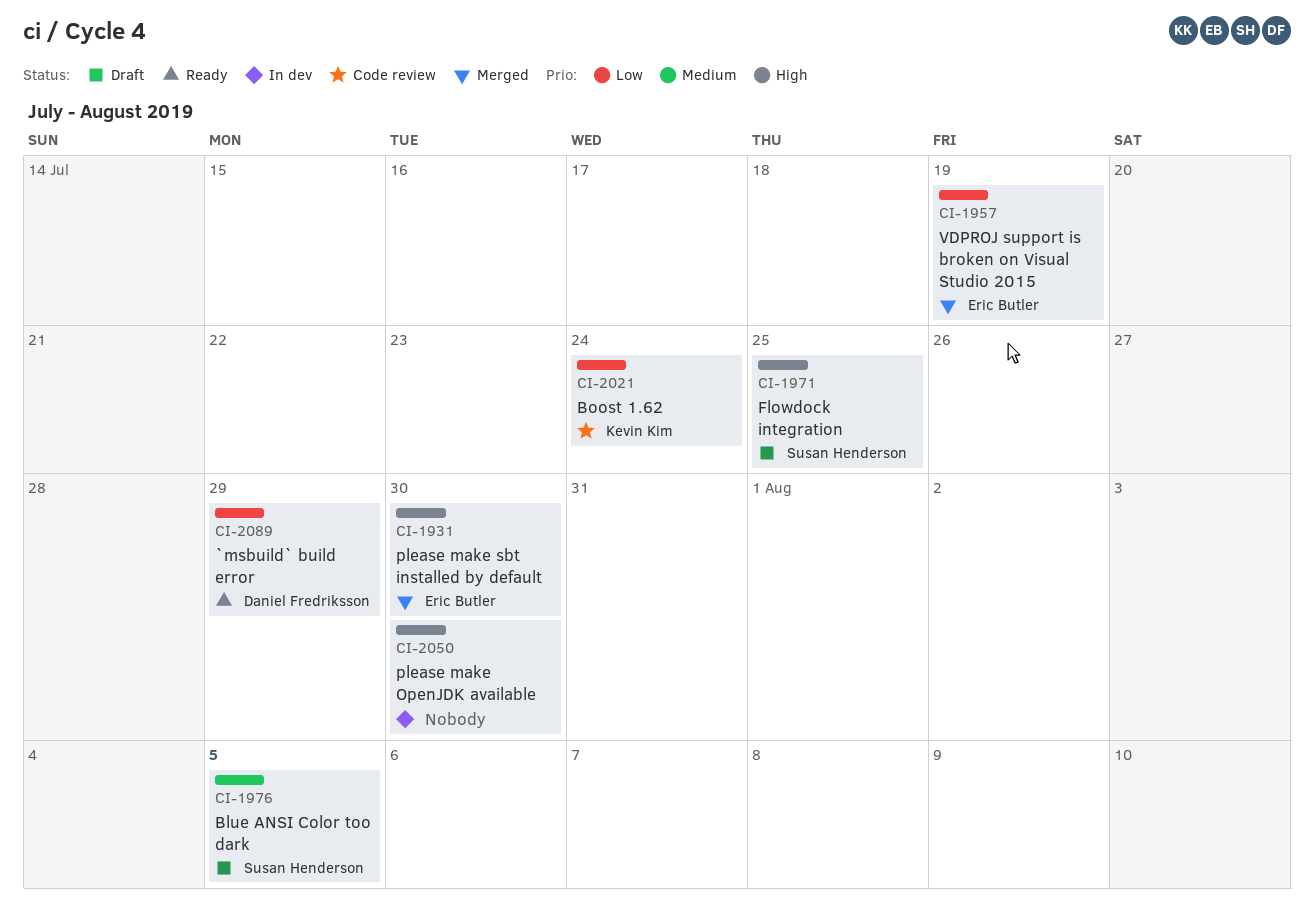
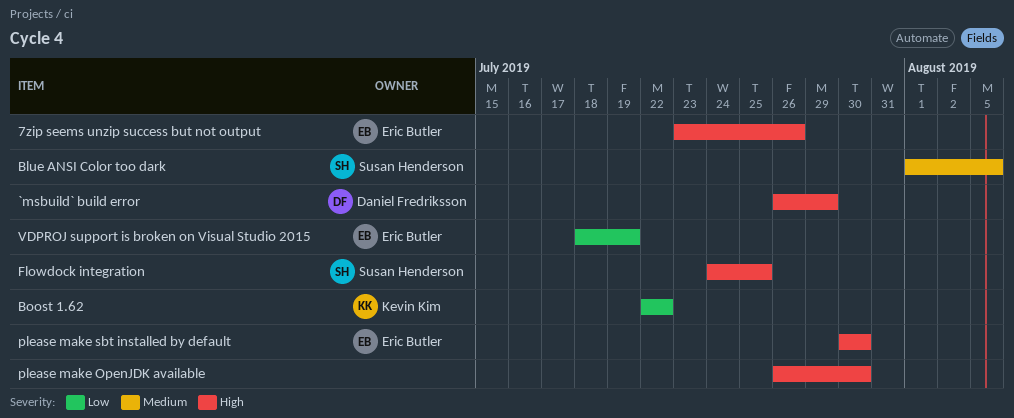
7zip seems unzip success but not output: none -> present
`msbuild` build error, priority: Low -> High
Boost 1.62, due: Jul 24 -> Jul 22

